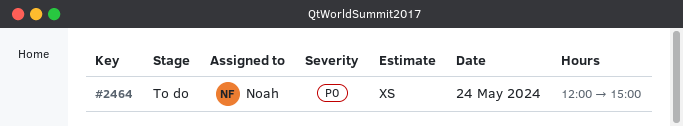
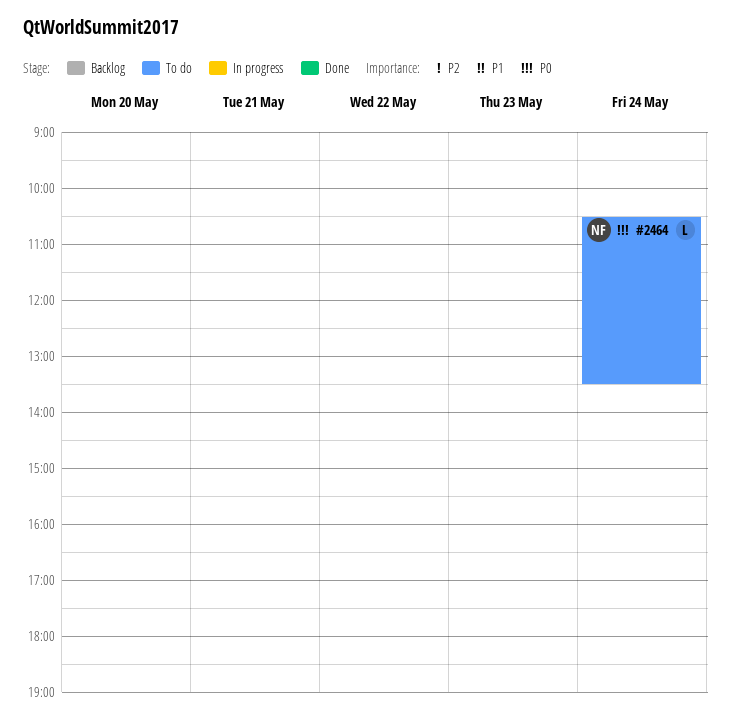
#2464, estimate: XS -> L
#2464, begins: 12:00 -> 10:30
#2464, ends: 15:00 -> 13:30

